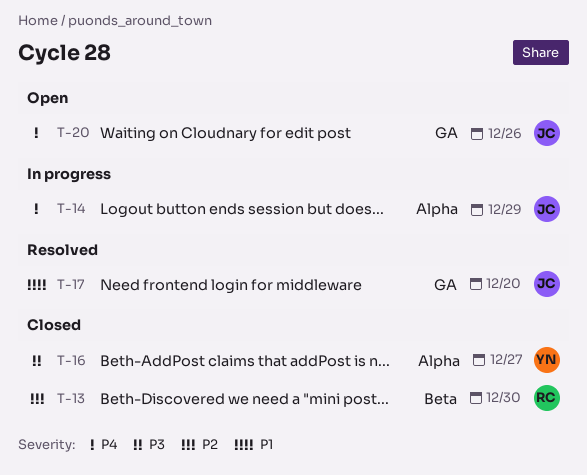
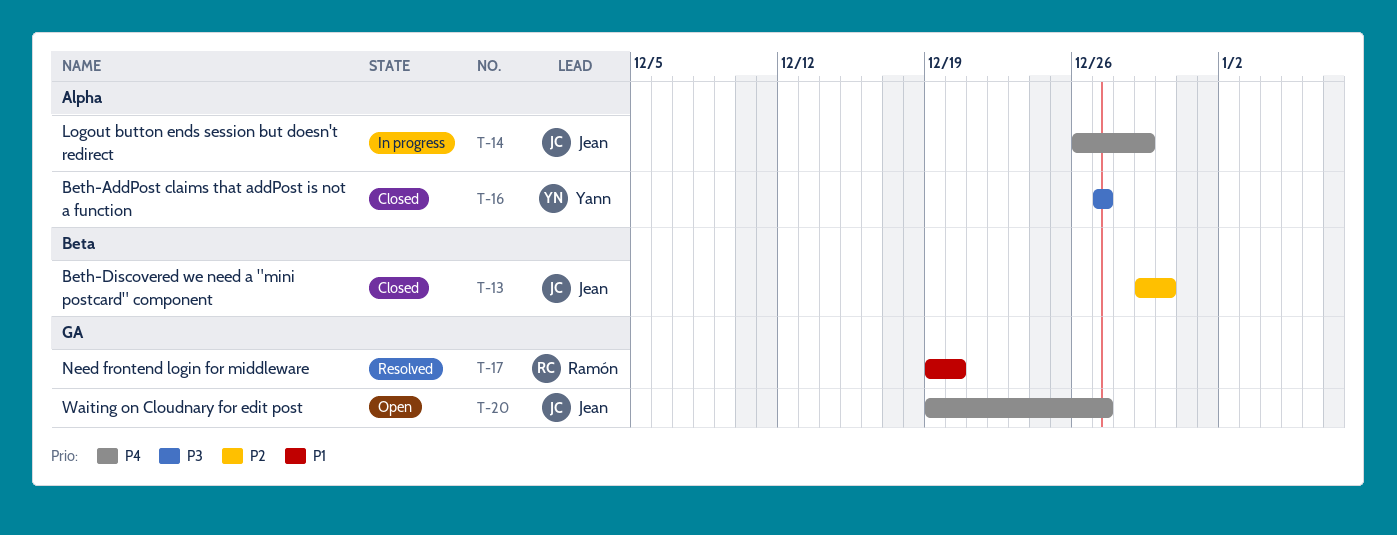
T-13, owner: Ramón -> Jean
T-17, owner: Jean -> Ramón
T-20, due: Dec 26 -> Dec 27

